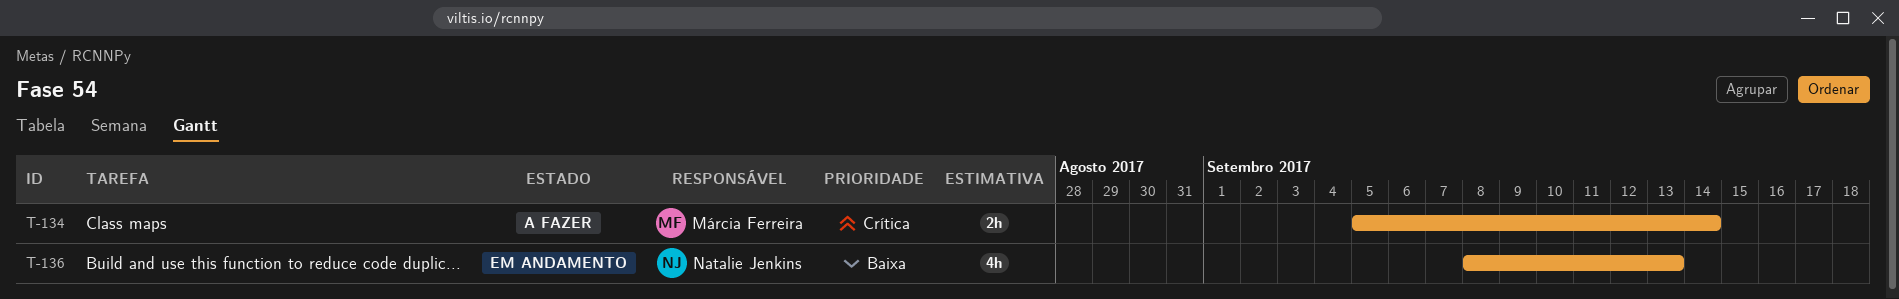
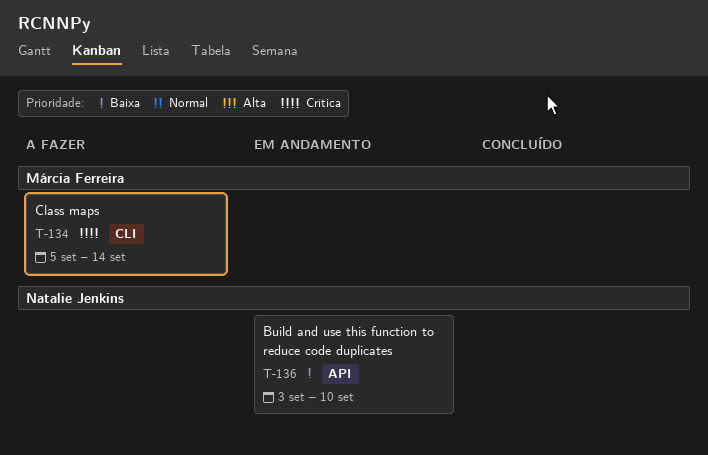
T-136, start: Sep 8 -> Sep 3
T-136, due: Sep 13 -> Sep 10

